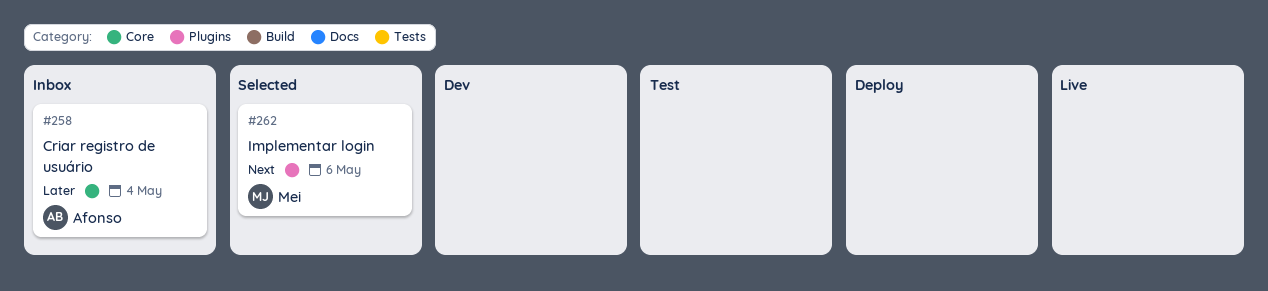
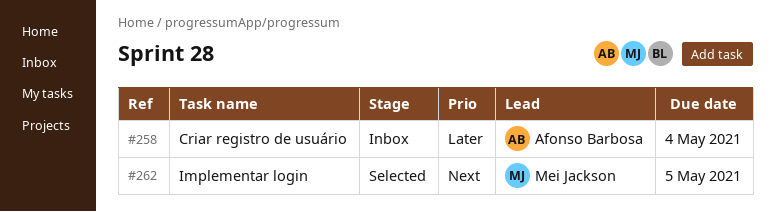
#262, due: May 6 -> May 5

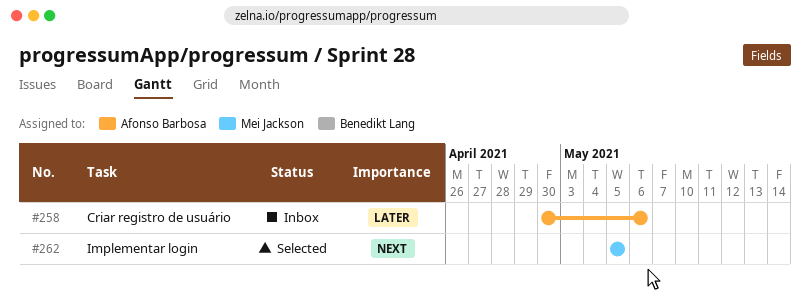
#258, due: May 4 -> May 6

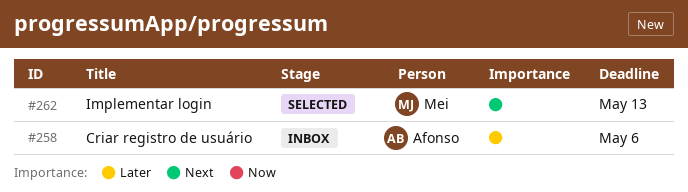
#262, due: May 5 -> May 13

